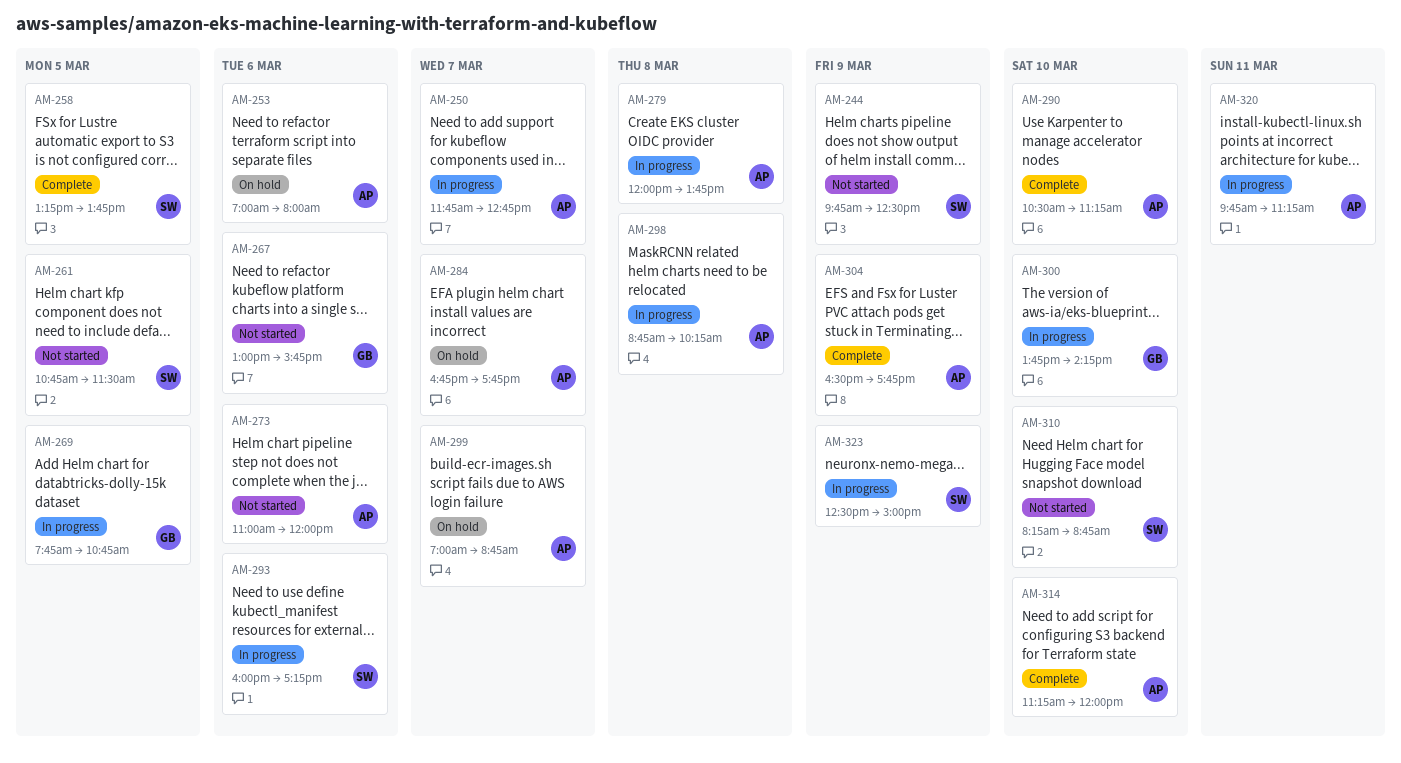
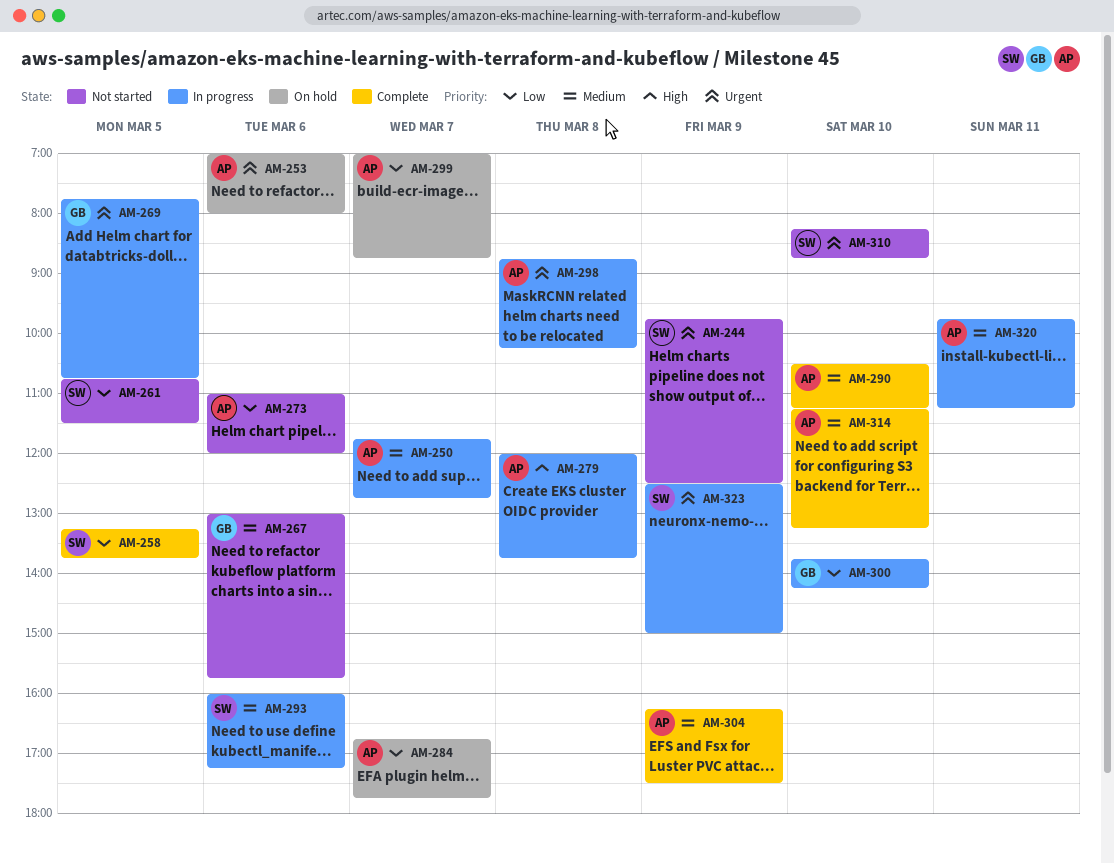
AM-304, begins: 16:30 -> 16:15
AM-304, ends: 17:45 -> 17:30
AM-314, ends: 12:00 -> 13:15

